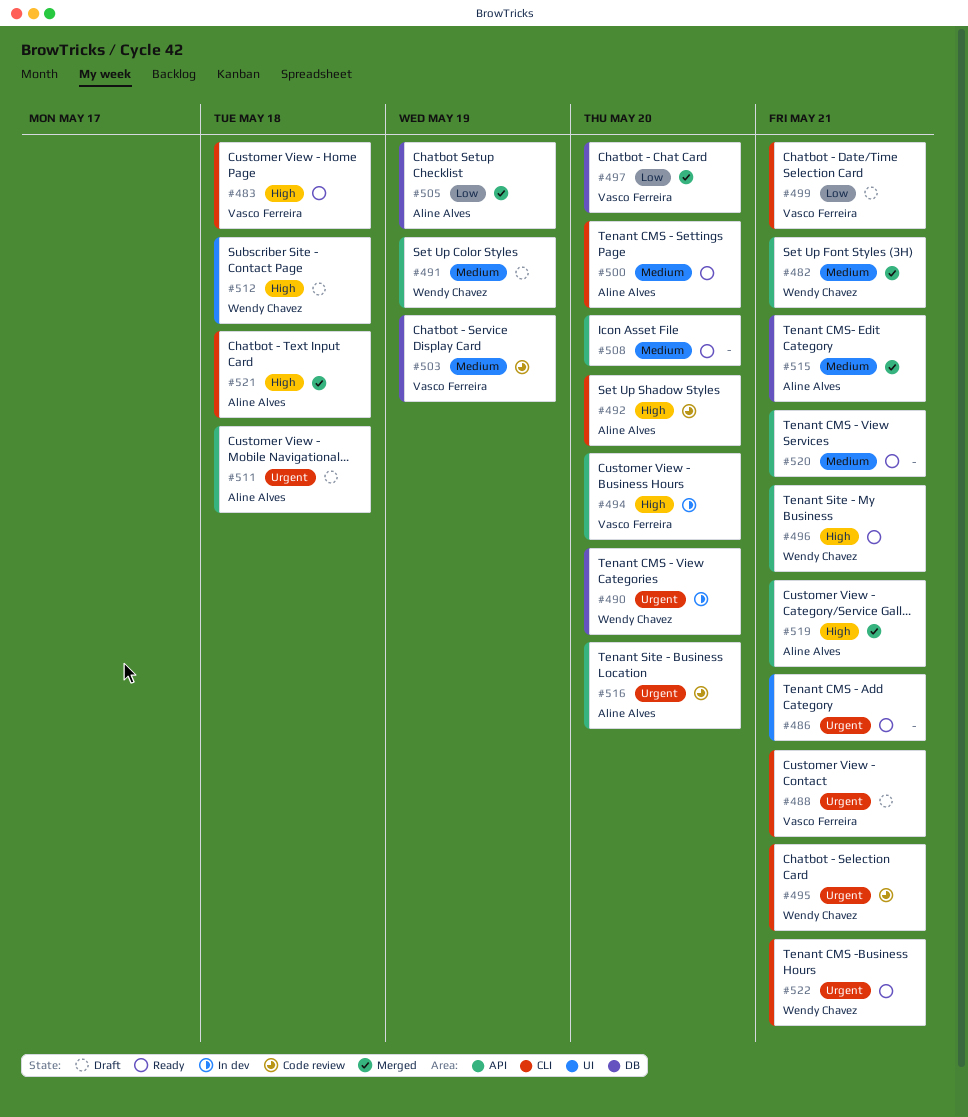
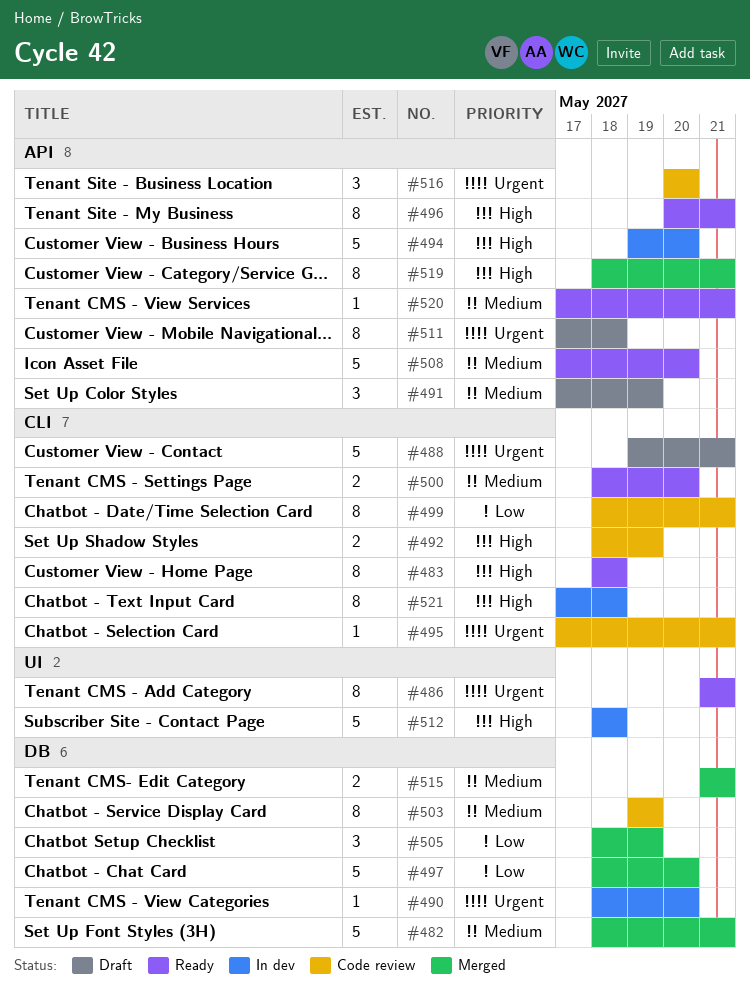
#482, label: API -> DB
#492, due: May 20 -> May 19
#499, status: Draft -> Code review
#512, status: Draft -> In dev
#521, status: Merged -> In dev
#522: present -> none

